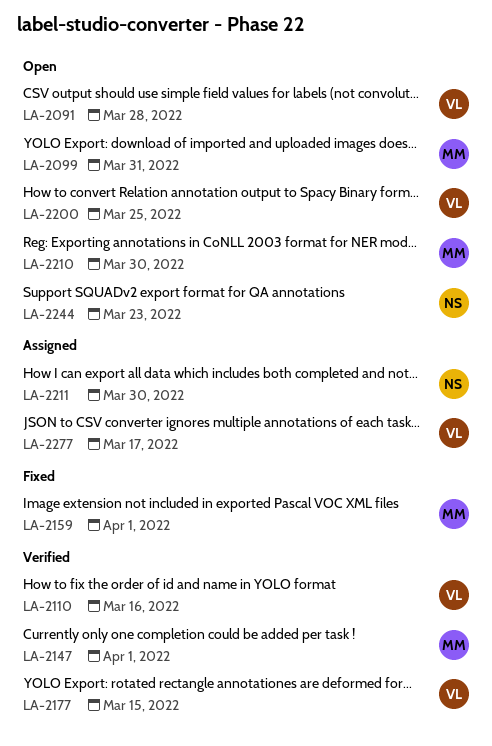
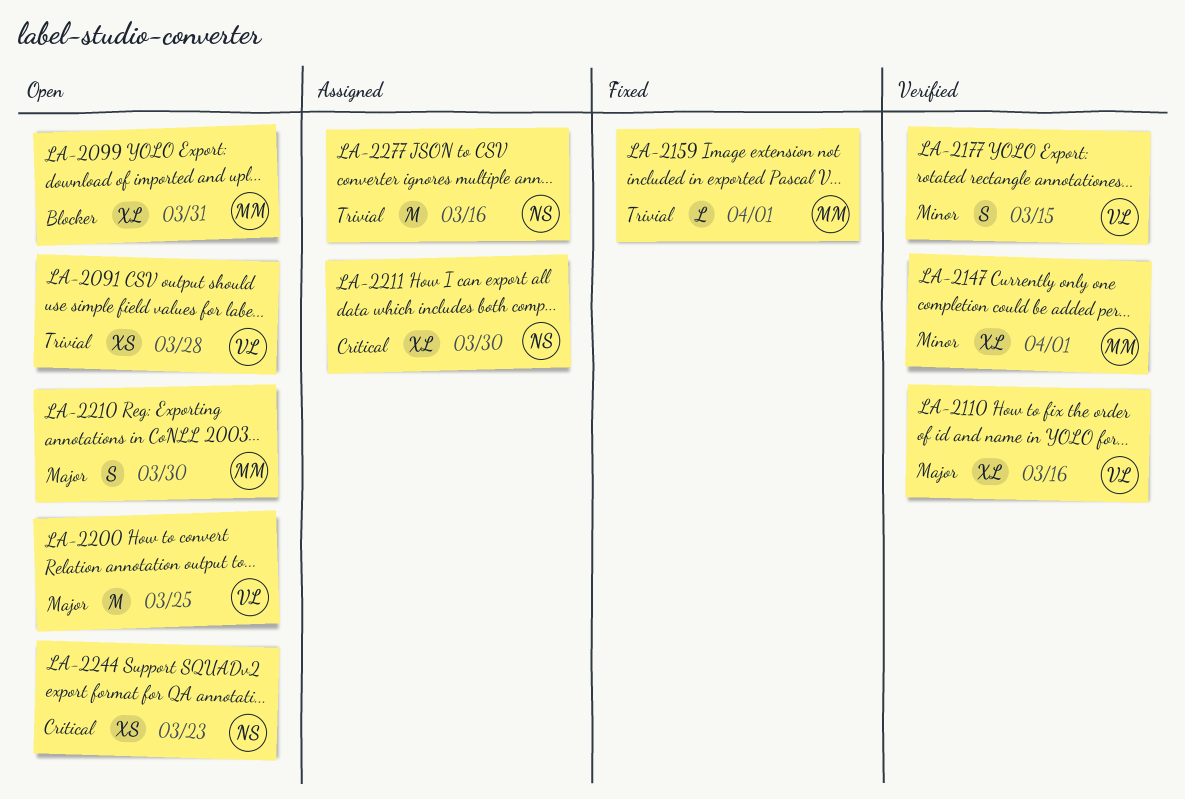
LA-2277, owner: VL -> NS
LA-2277, due: Mar 17 -> Mar 16

